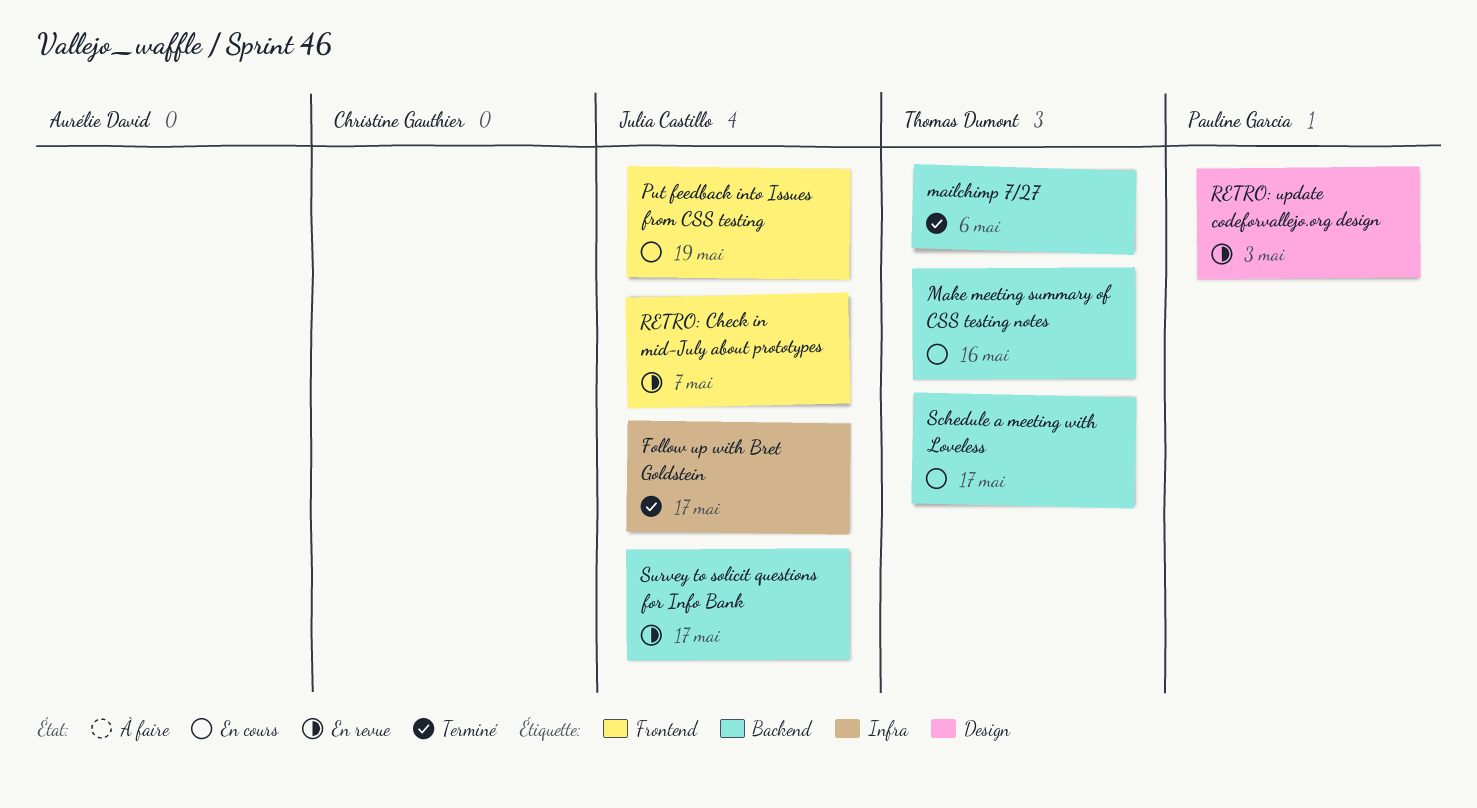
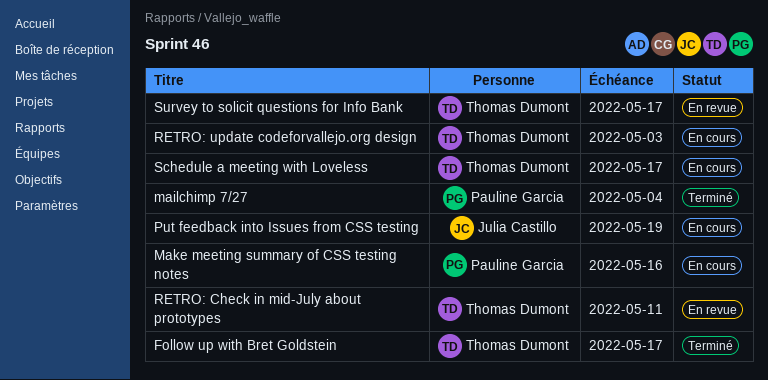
Follow up with Bret Goldstein, owner: Julia Castillo -> Thomas Dumont
mailchimp 7/27, owner: Thomas Dumont -> Pauline Garcia
mailchimp 7/27, due: May 6 -> May 4
Make meeting summary of CSS testing notes, owner: Thomas Dumont -> Pauline Garcia
RETRO: Check in mid-July about prototypes, owner: Julia Castillo -> Thomas Dumont
RETRO: Check in mid-July about prototypes, due: May 7 -> May 11
RETRO: update codeforvallejo.org design, status: En revue -> En cours
RETRO: update codeforvallejo.org design, owner: Pauline Garcia -> Thomas Dumont
Survey to solicit questions for Info Bank, owner: Julia Castillo -> Thomas Dumont

